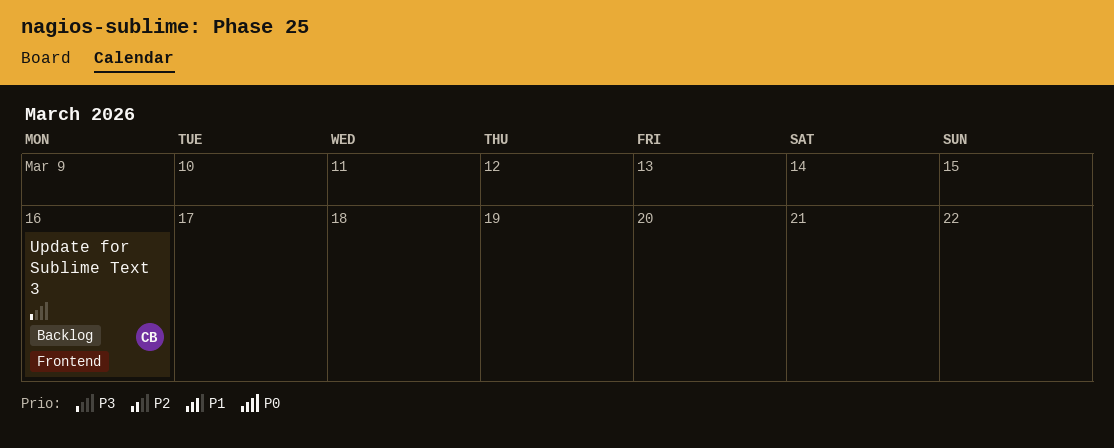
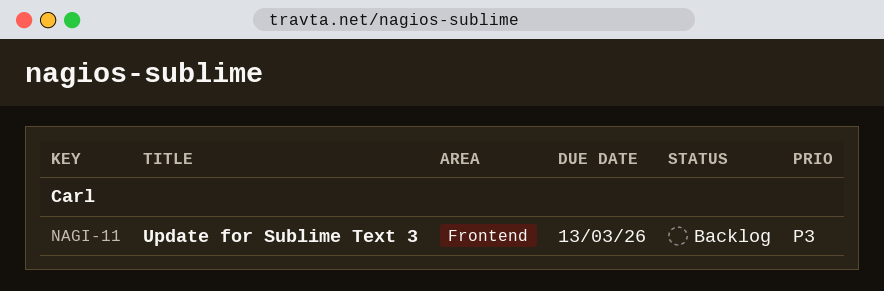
Update for Sublime Text 3, due: Mar 16 -> Mar 13

